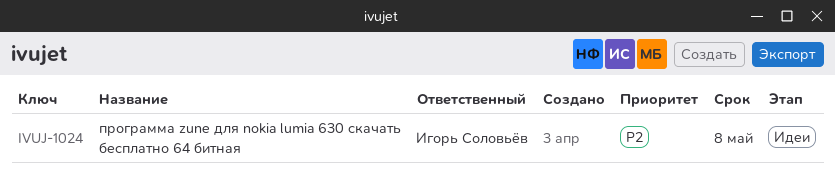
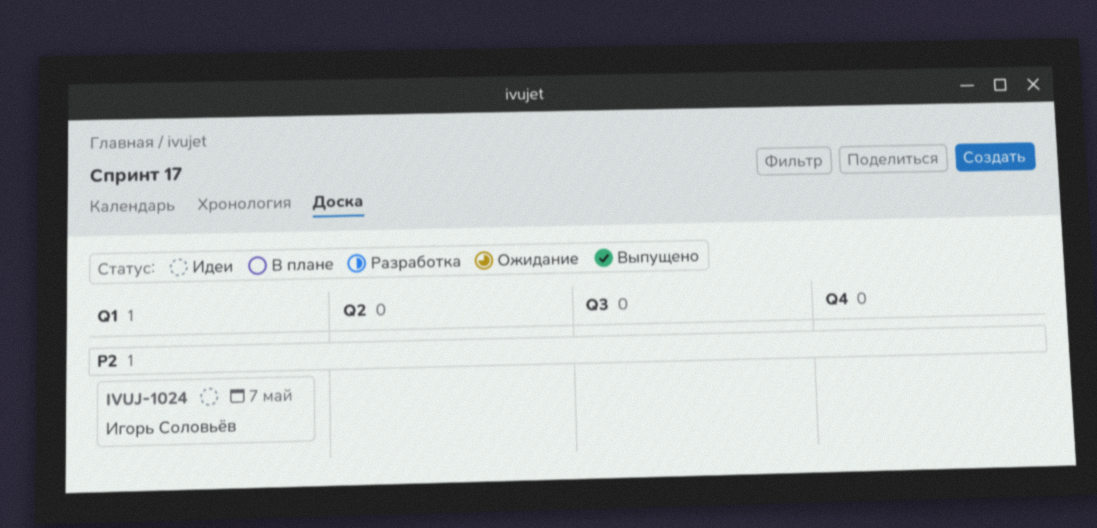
IVUJ-1024, due: May 8 -> May 7

